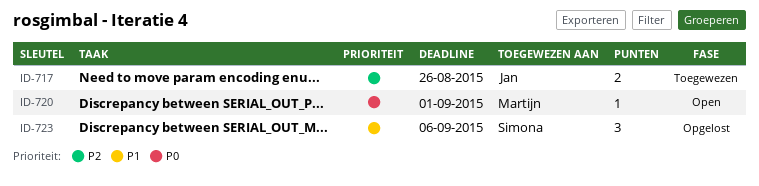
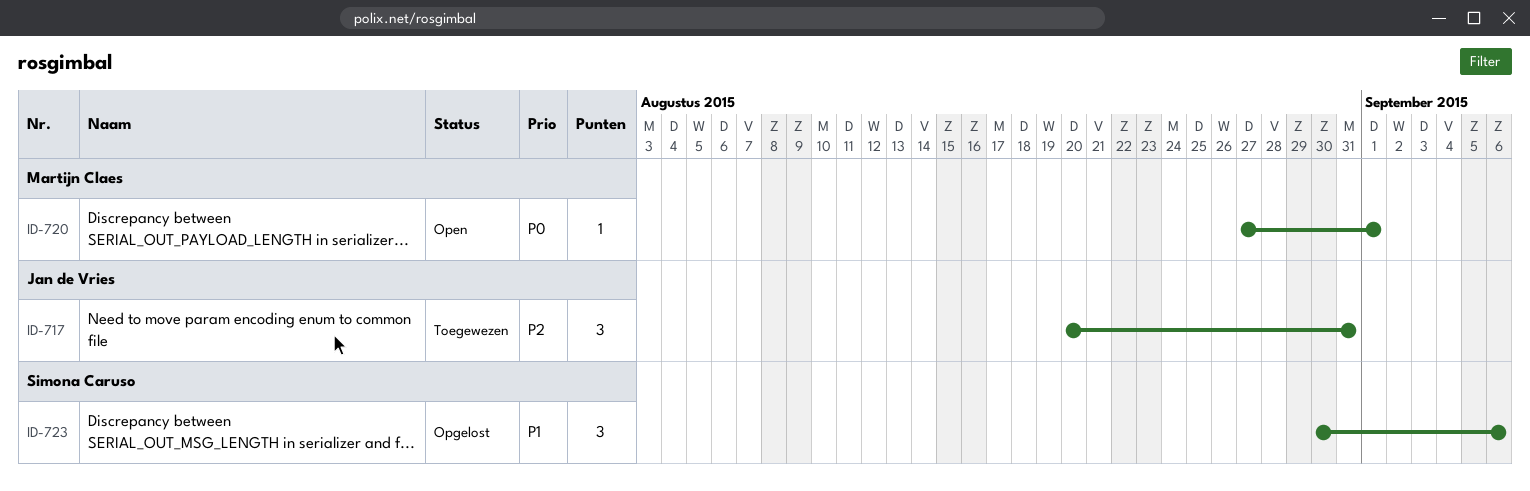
ID-717, estimate: 2 -> 3
ID-717, due: Aug 26 -> Aug 31

